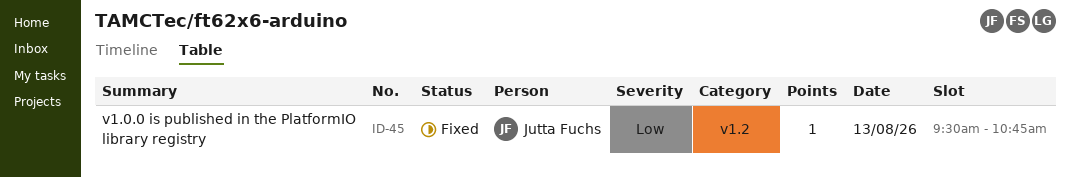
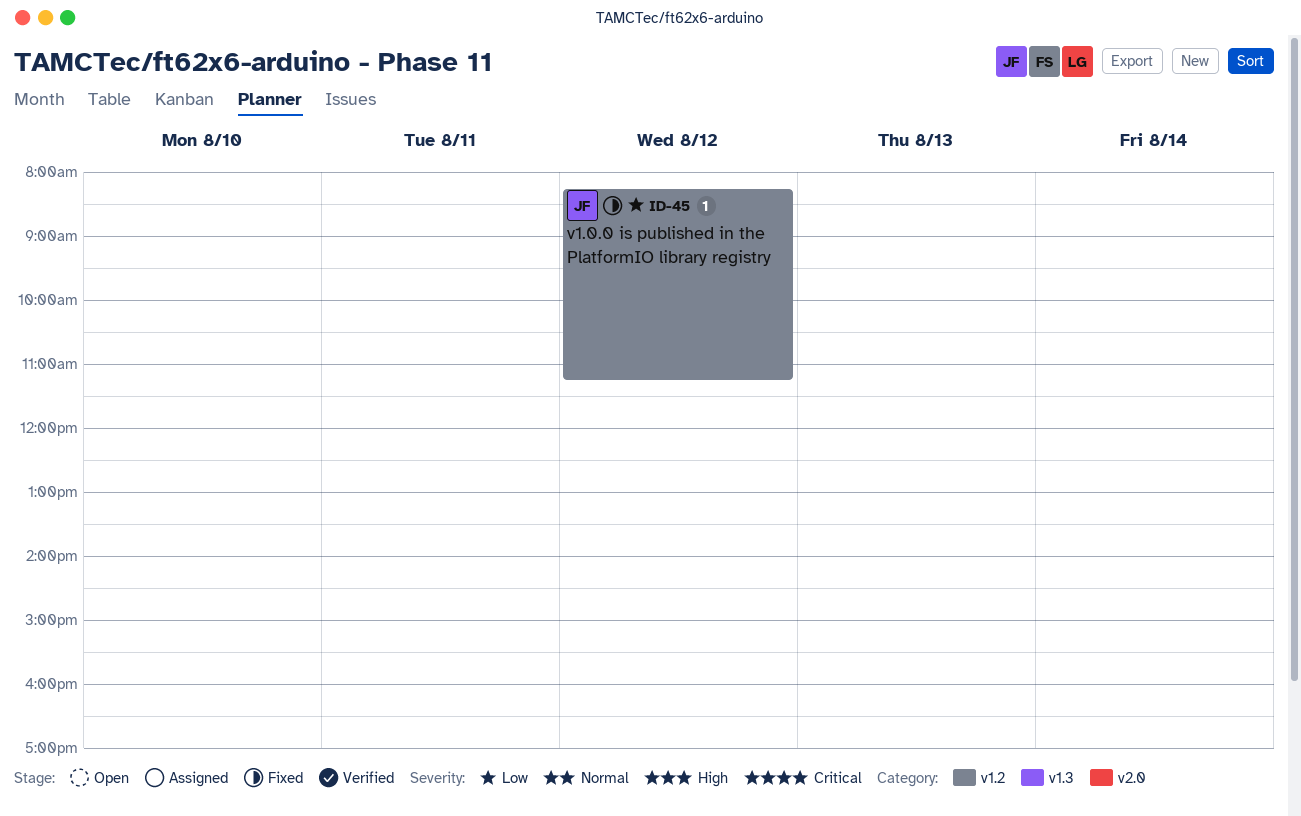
ID-45, day: Aug 13 -> Aug 12
ID-45, begins: 09:30 -> 08:15
ID-45, ends: 10:45 -> 11:15

